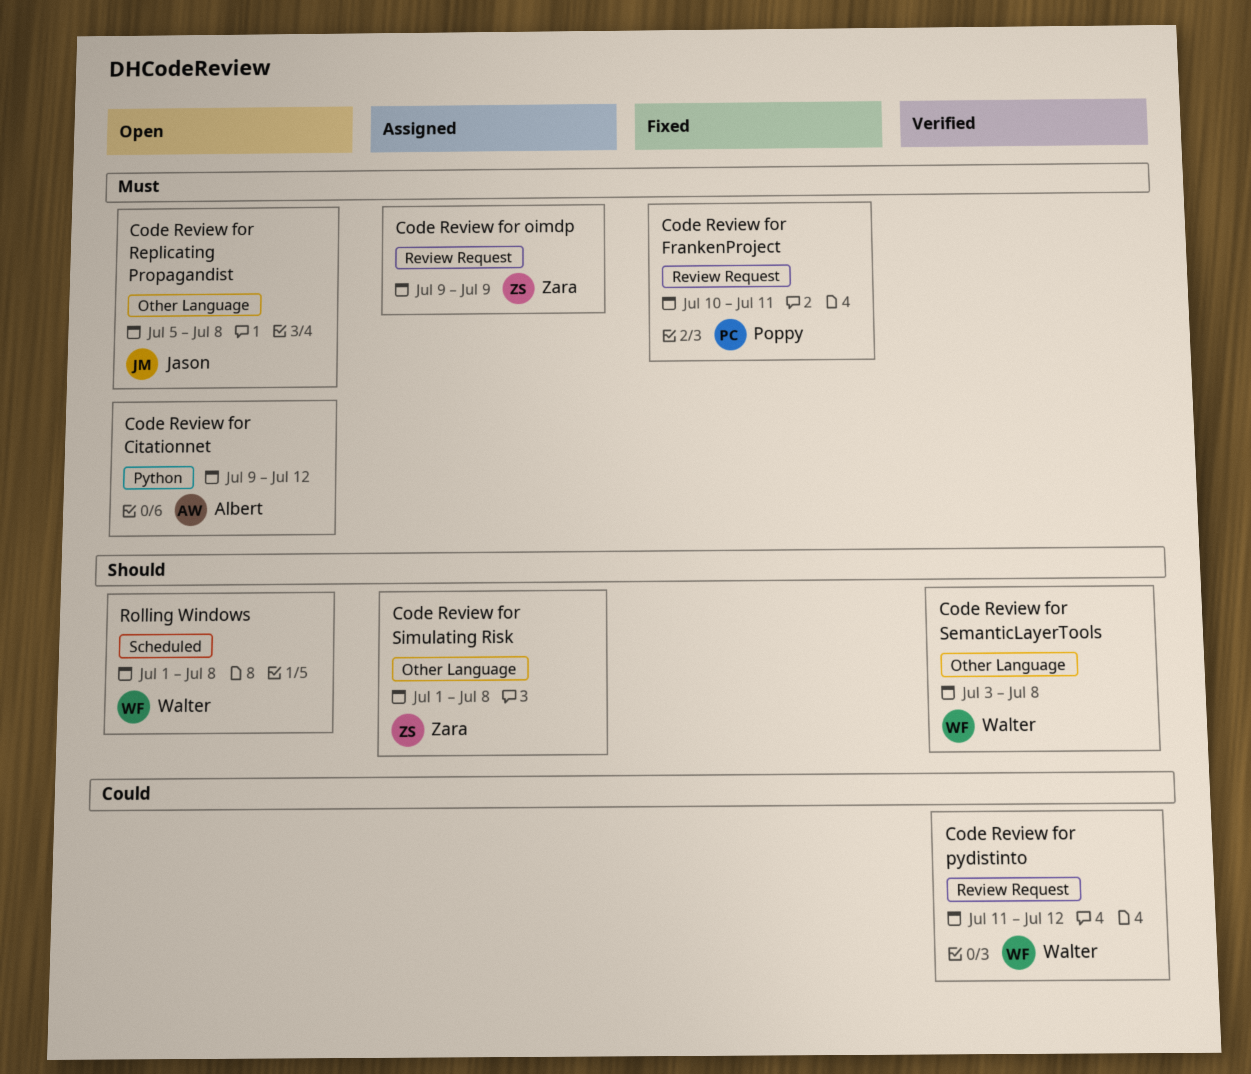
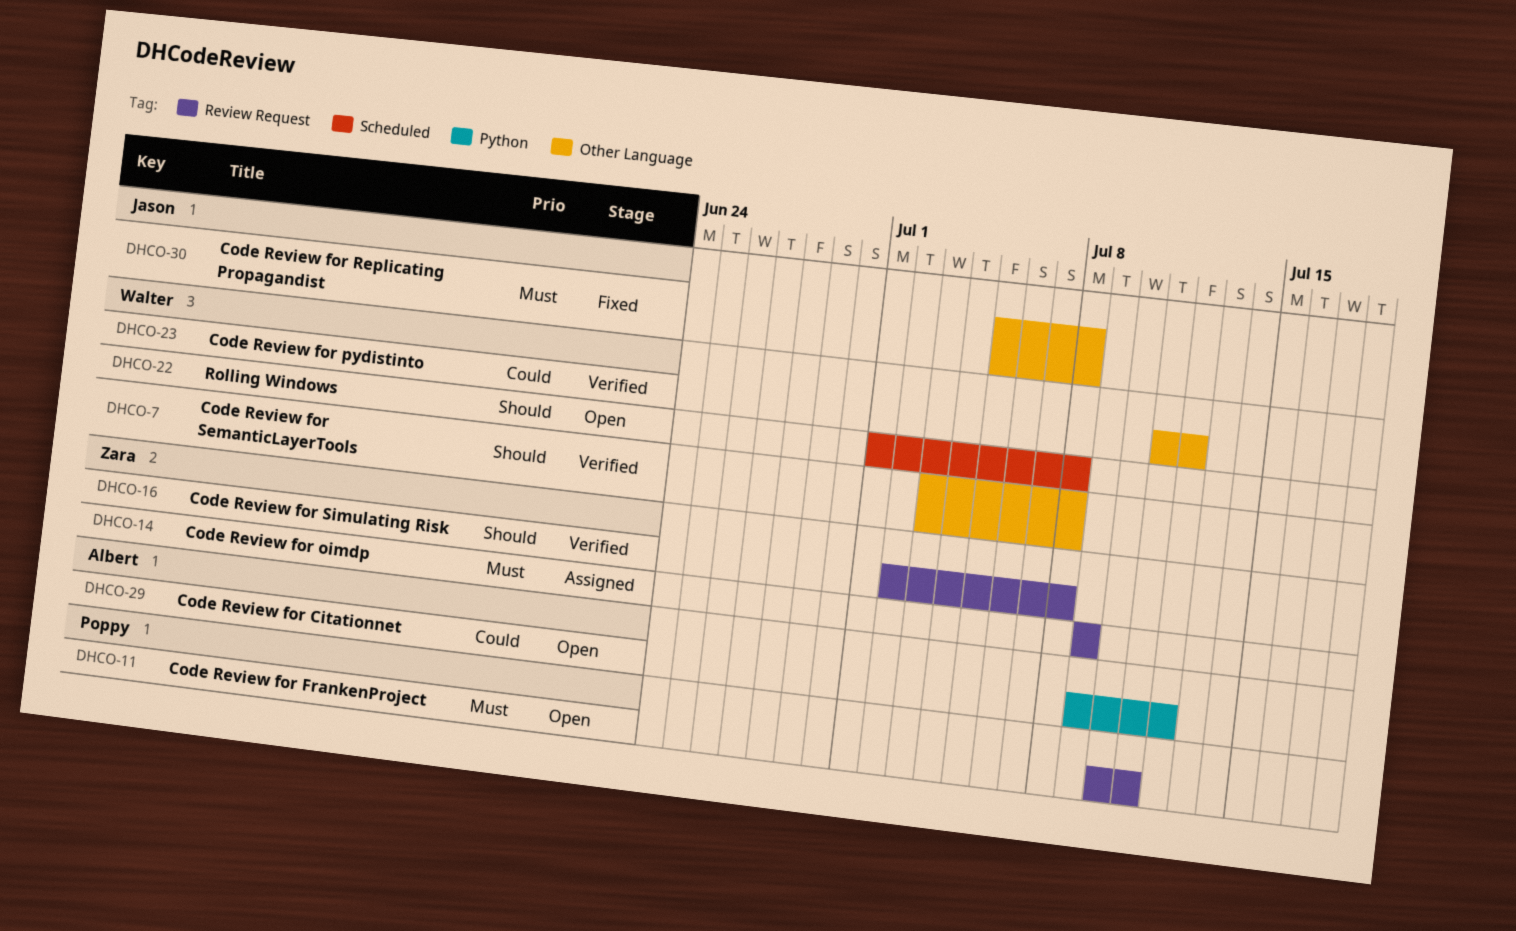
Code Review for Citationnet, priority: Must -> Could
Code Review for FrankenProject, status: Fixed -> Open
Code Review for pydistinto, label: Review Request -> Other Language
Code Review for Replicating Propagandist, status: Open -> Fixed
Code Review for Simulating Risk, status: Assigned -> Verified
Code Review for Simulating Risk, label: Other Language -> Review Request
Code Review for Simulating Risk, start: Jul 1 -> Jul 2

